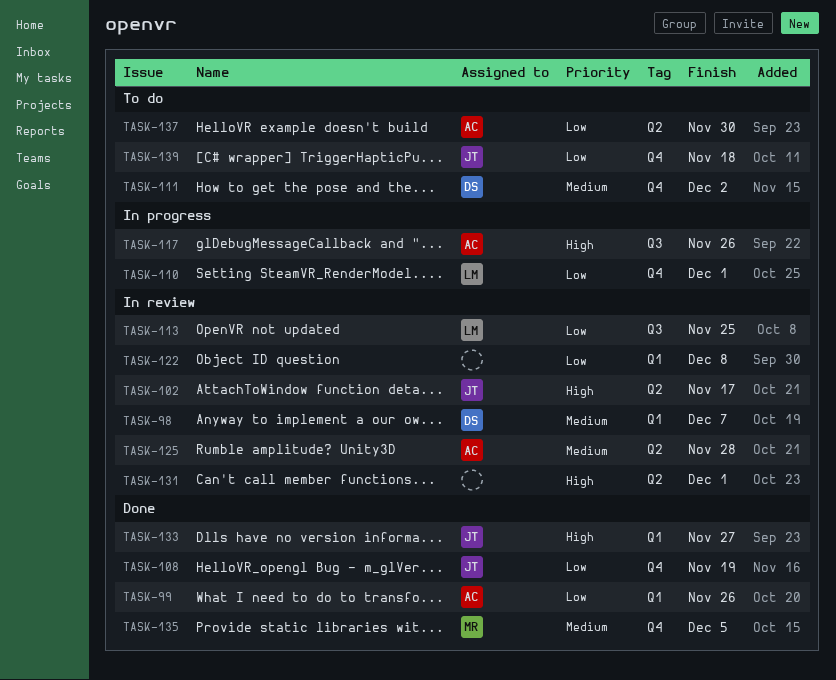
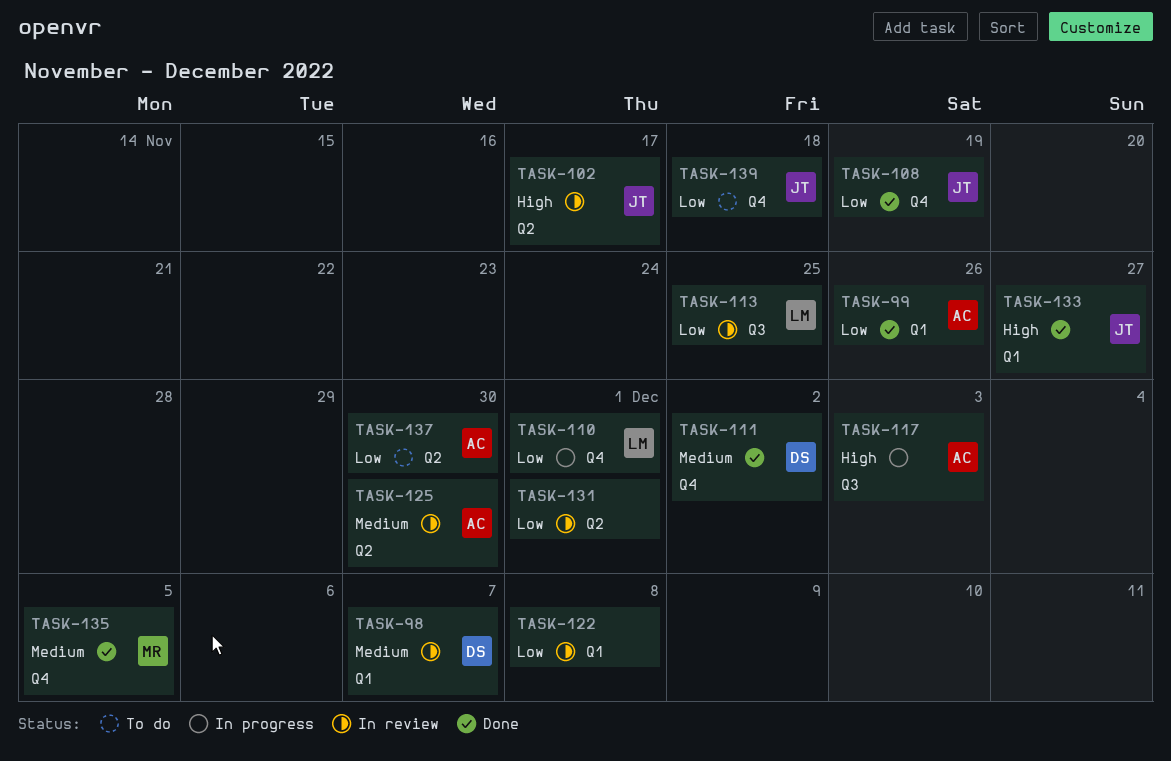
TASK-111, status: To do -> Done
TASK-117, due: Nov 26 -> Dec 3
TASK-125, due: Nov 28 -> Nov 30
TASK-131, priority: High -> Low

